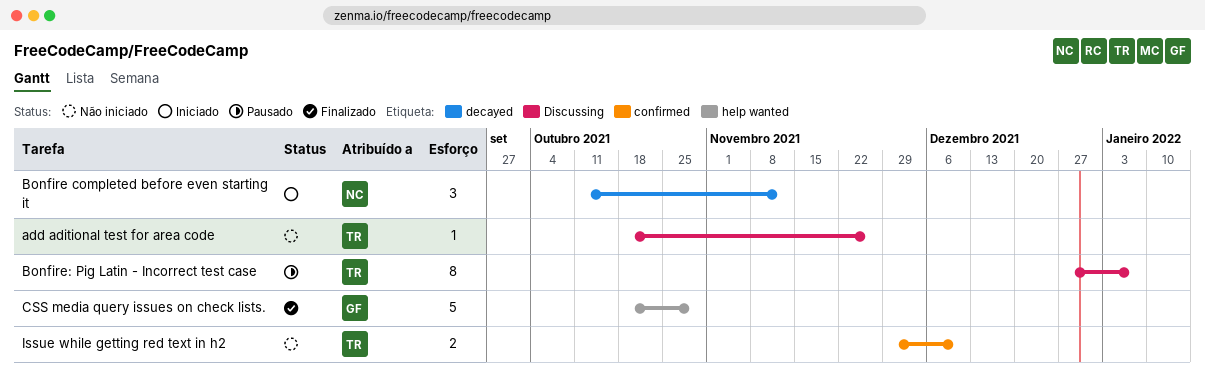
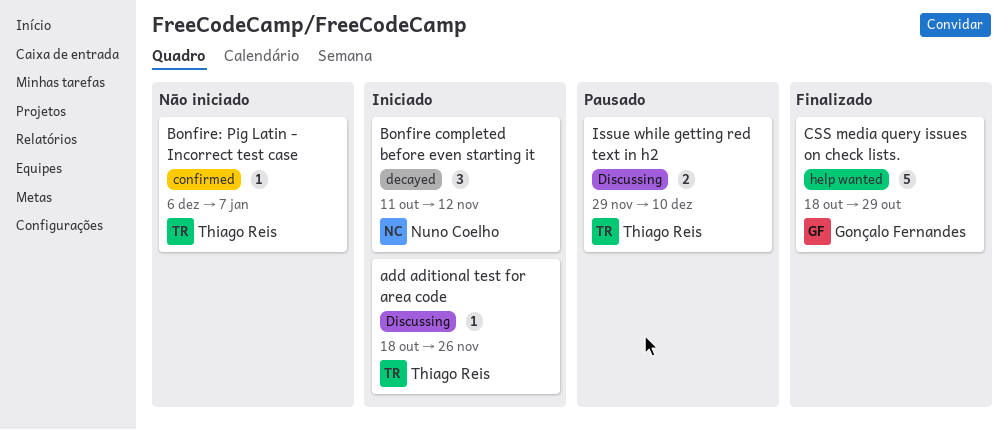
add aditional test for area code, status: Não iniciado -> Iniciado
Bonfire: Pig Latin - Incorrect test case, status: Pausado -> Não iniciado
Bonfire: Pig Latin - Incorrect test case, label: Discussing -> confirmed
Bonfire: Pig Latin - Incorrect test case, estimate: 8 -> 1
Bonfire: Pig Latin - Incorrect test case, start: Dec 27 -> Dec 6
Issue while getting red text in h2, status: Não iniciado -> Pausado
Issue while getting red text in h2, label: confirmed -> Discussing

